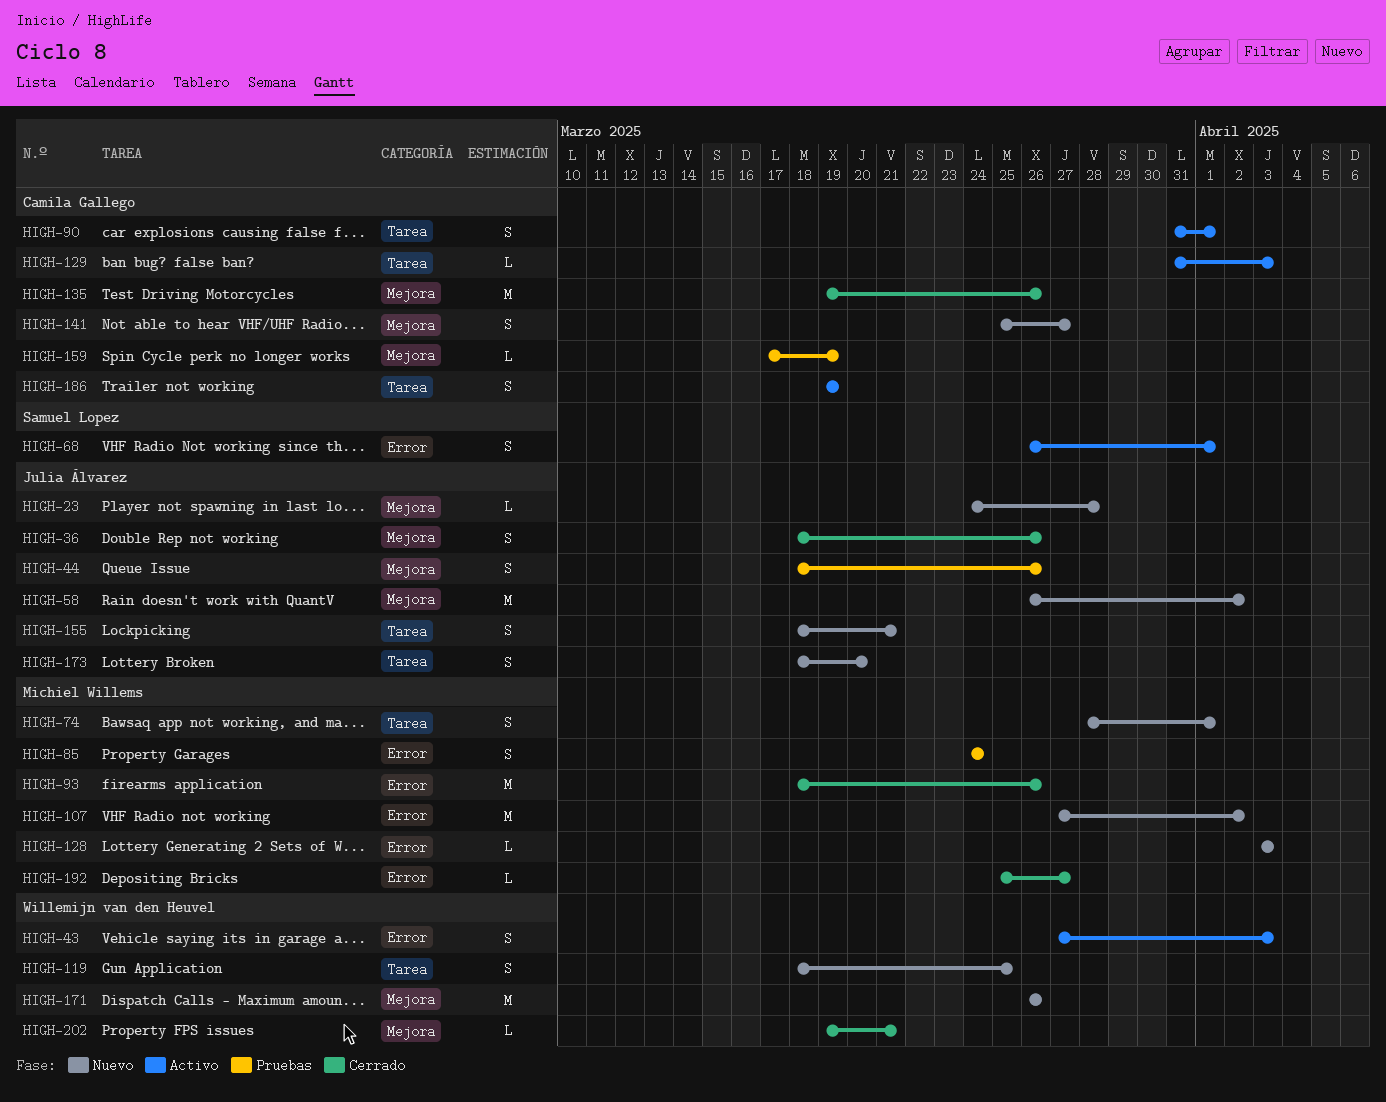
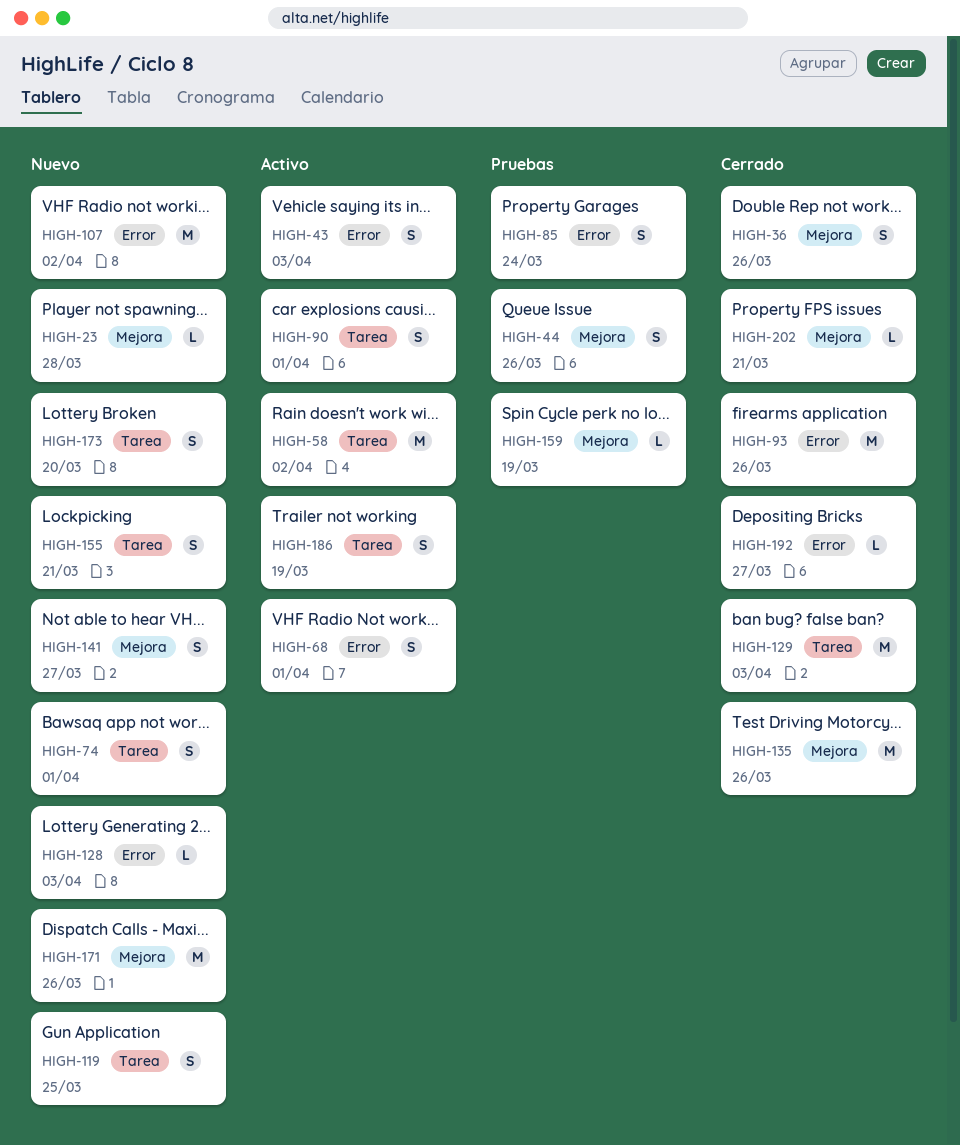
HIGH-58, status: Nuevo -> Activo
HIGH-58, label: Mejora -> Tarea
HIGH-129, status: Activo -> Cerrado
HIGH-129, estimate: L -> M

